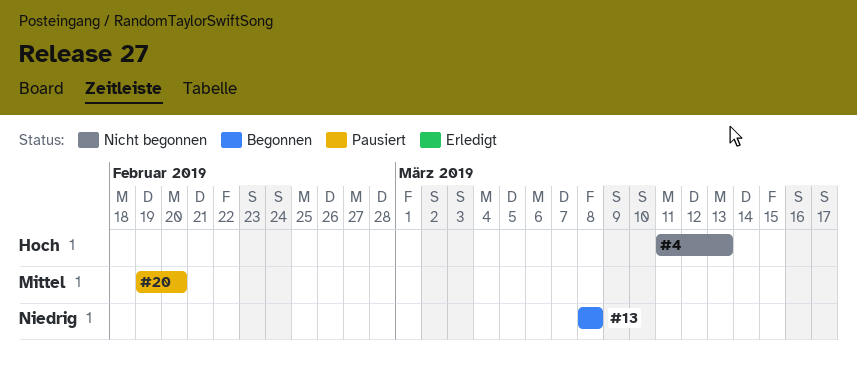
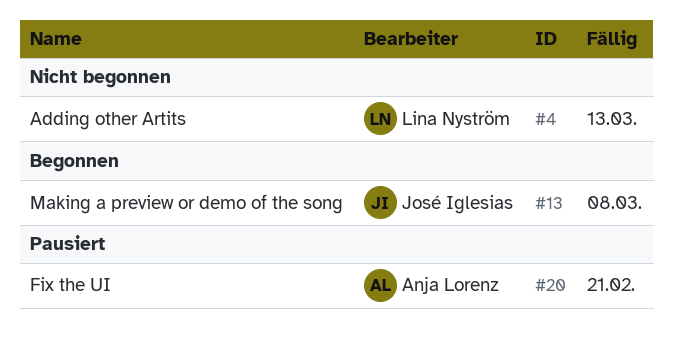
#20, due: Feb 20 -> Feb 21

